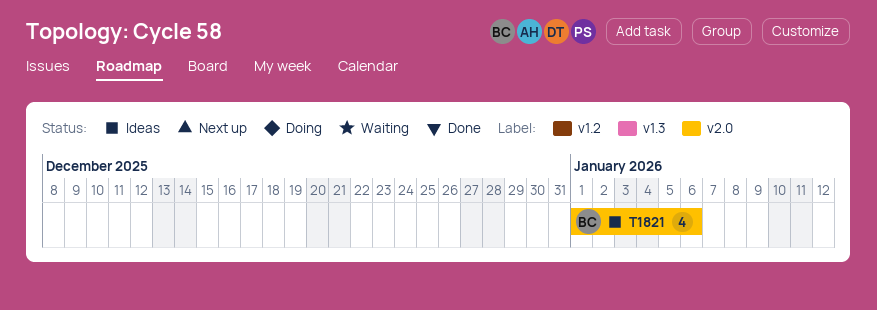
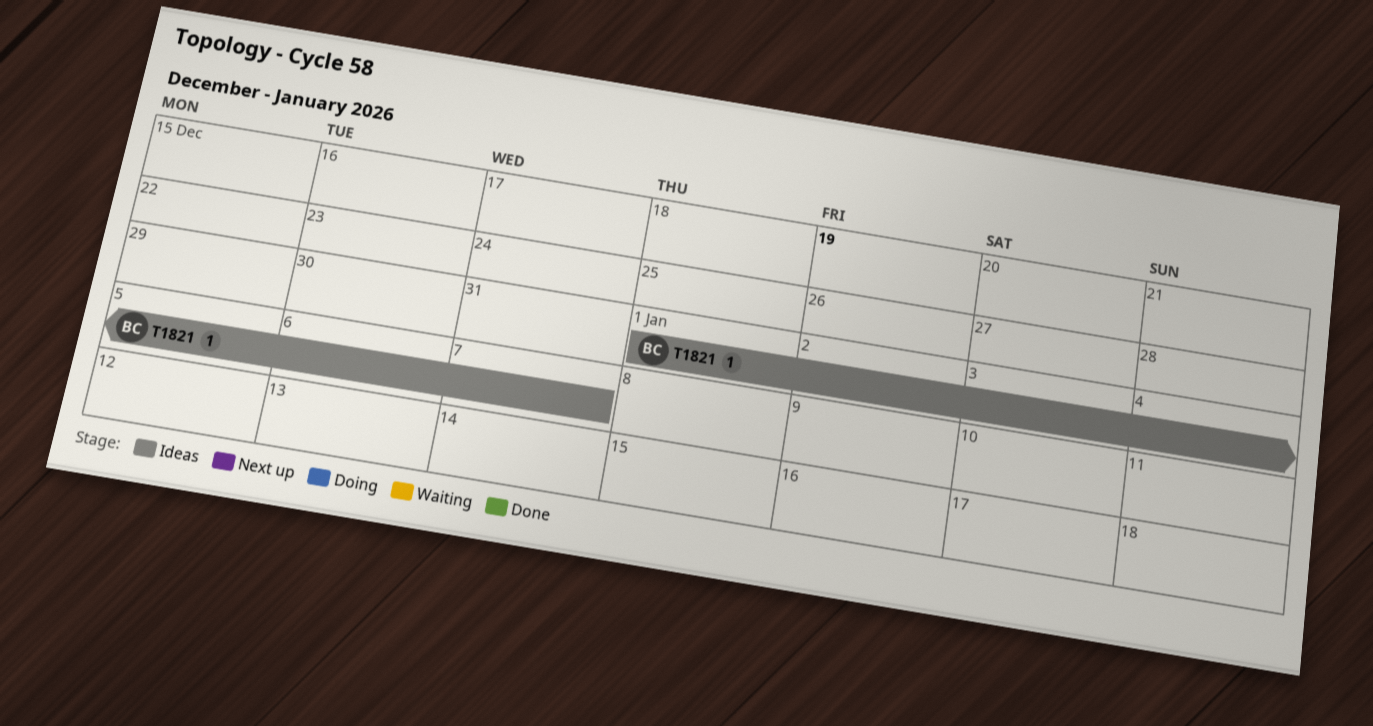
T1821, estimate: 4 -> 1
T1821, due: Jan 6 -> Jan 7

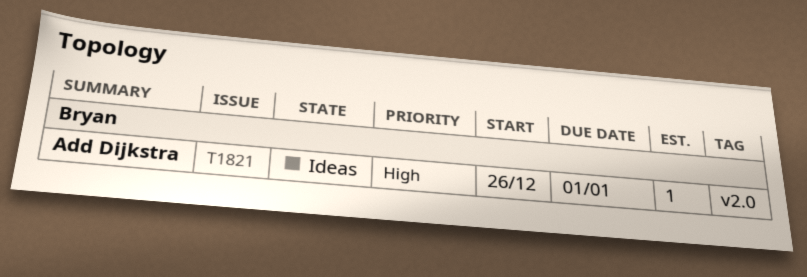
T1821, start: Jan 1 -> Dec 26
T1821, due: Jan 7 -> Jan 1

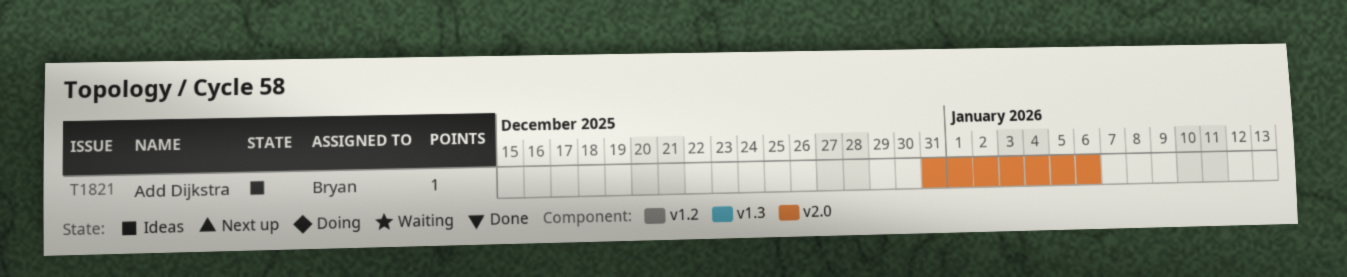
T1821, start: Dec 26 -> Dec 31
T1821, due: Jan 1 -> Jan 6

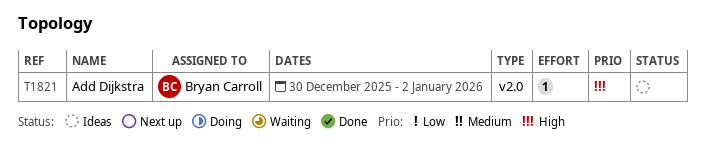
T1821, start: Dec 31 -> Dec 30
T1821, due: Jan 6 -> Jan 2

